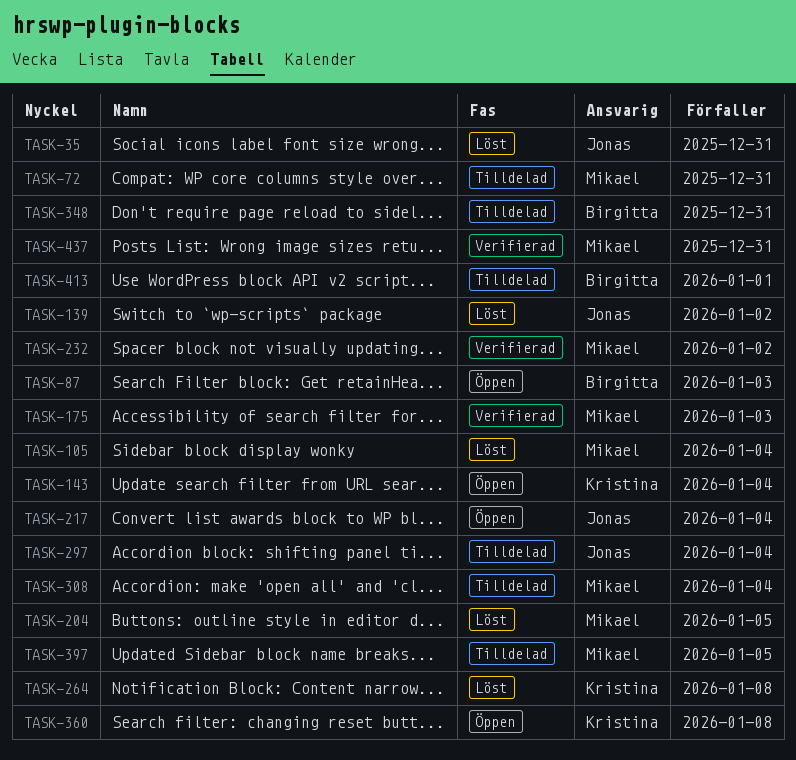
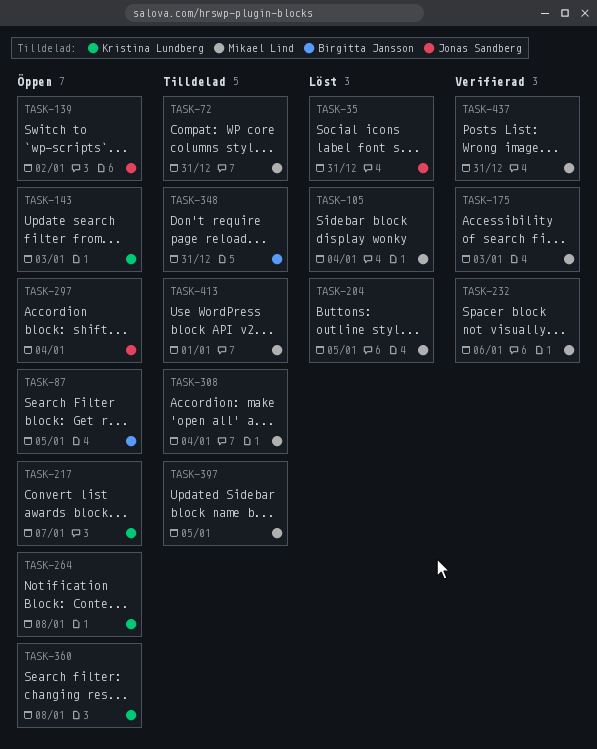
TASK-87, due: Jan 3 -> Jan 5
TASK-139, status: Löst -> Öppen
TASK-143, due: Jan 4 -> Jan 3
TASK-217, owner: Jonas Sandberg -> Kristina Lundberg
TASK-217, due: Jan 4 -> Jan 7
TASK-232, due: Jan 2 -> Jan 6
TASK-264, status: Löst -> Öppen
TASK-297, status: Tilldelad -> Öppen
TASK-413, owner: Birgitta Jansson -> Mikael Lind

